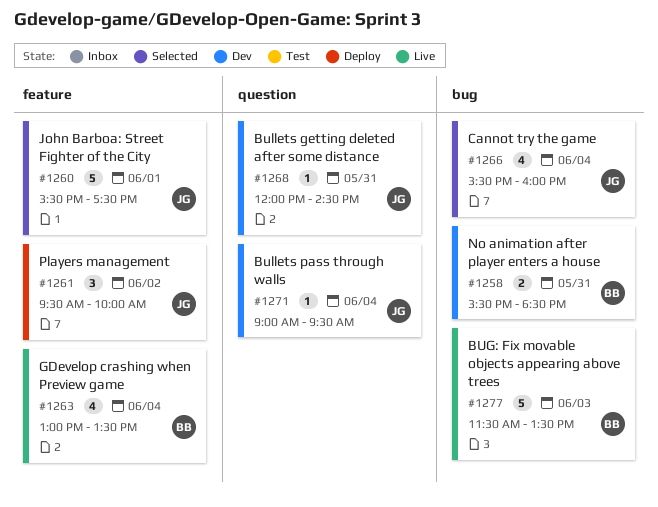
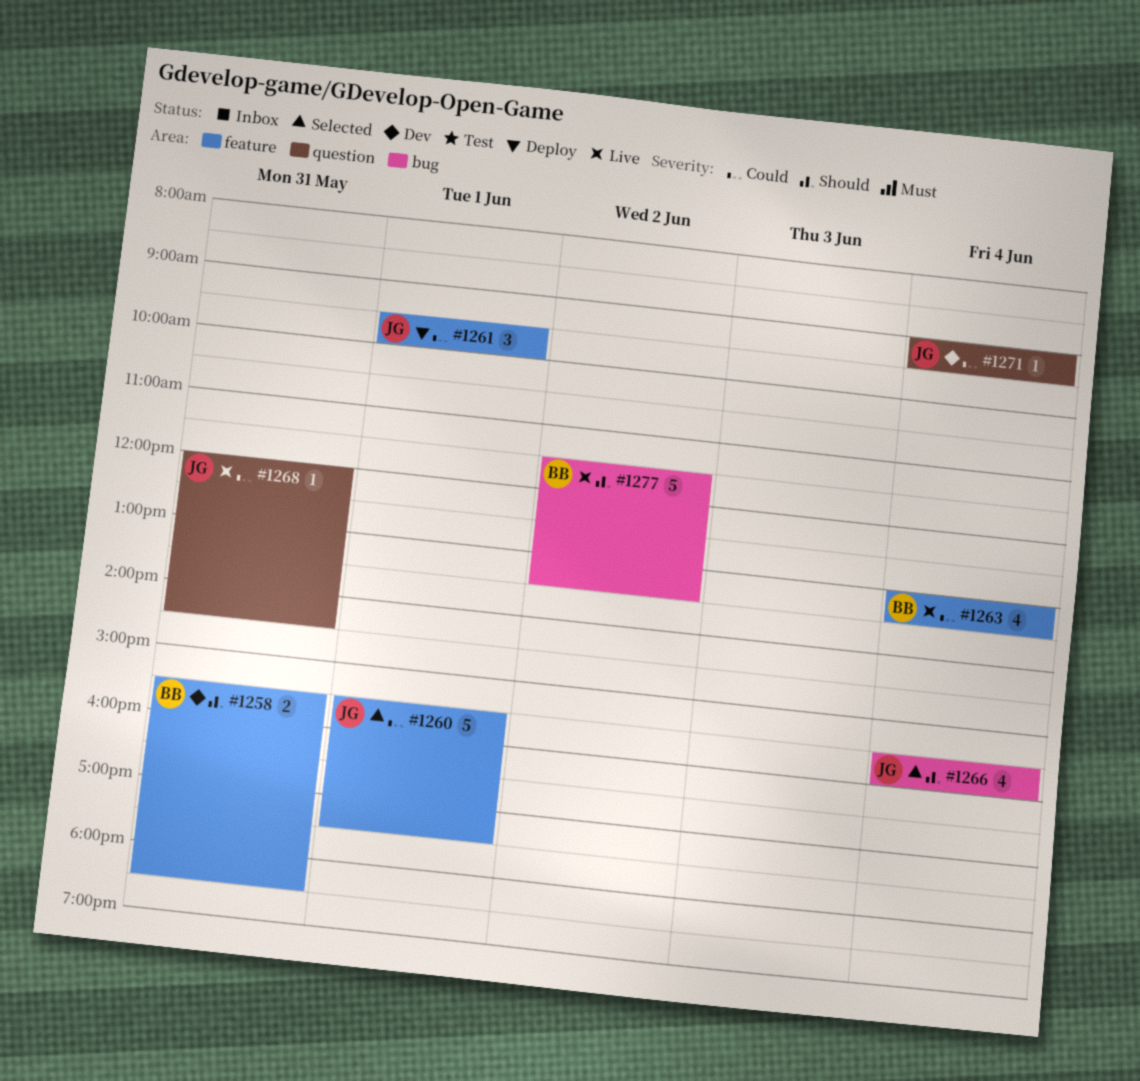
#1258, label: bug -> feature
#1261, day: Jun 2 -> Jun 1
#1268, status: Dev -> Live
#1277, day: Jun 3 -> Jun 2

